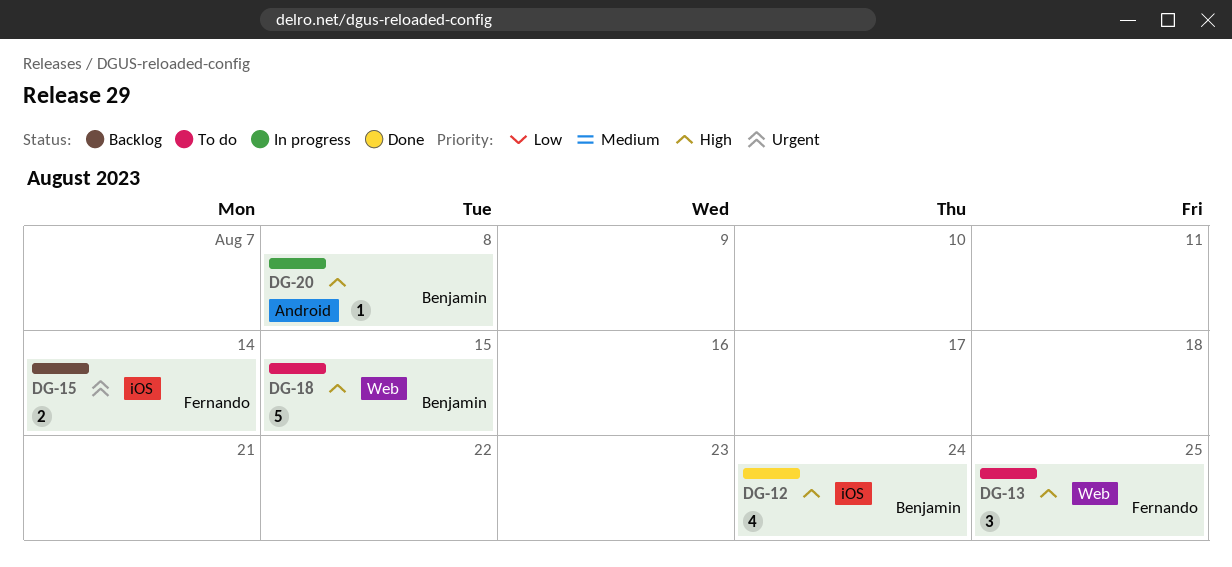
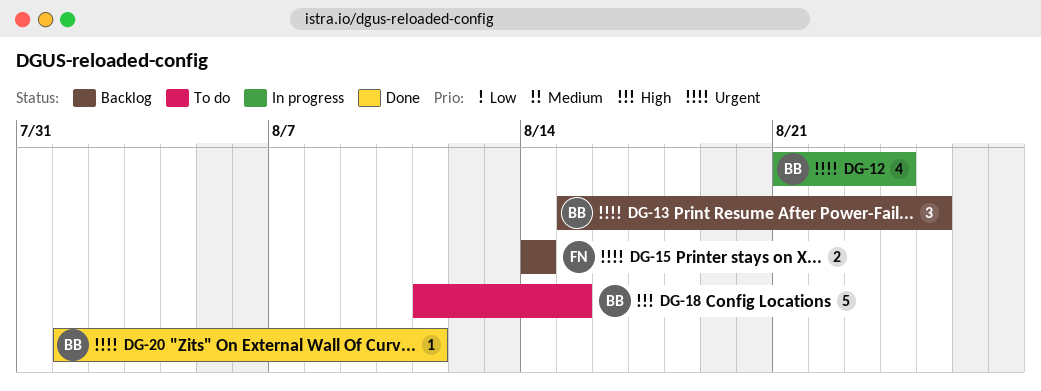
DG-12, status: Done -> In progress
DG-12, priority: High -> Urgent
DG-13, status: To do -> Backlog
DG-13, owner: Fernando -> Benjamin
DG-13, priority: High -> Urgent
DG-20, status: In progress -> Done
DG-20, priority: High -> Urgent
DG-20, due: Aug 8 -> Aug 11

